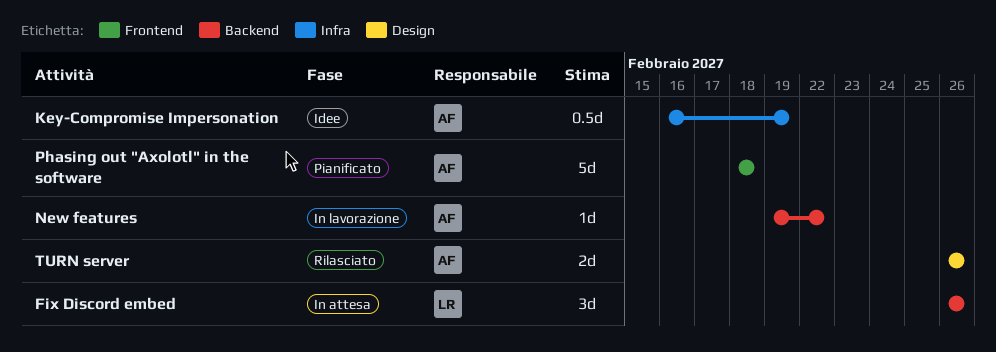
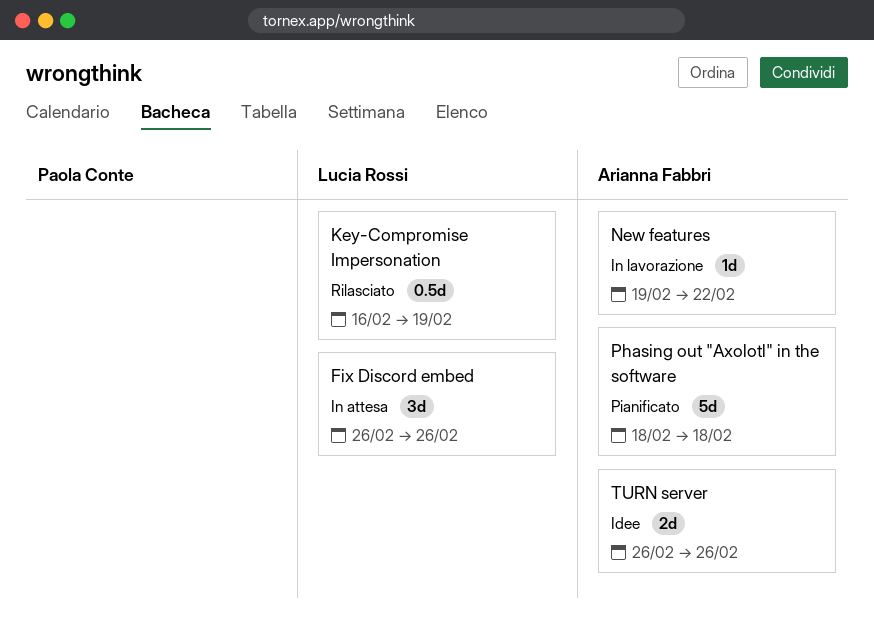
Key-Compromise Impersonation, status: Idee -> Rilasciato
Key-Compromise Impersonation, owner: Arianna Fabbri -> Lucia Rossi
TURN server, status: Rilasciato -> Idee

